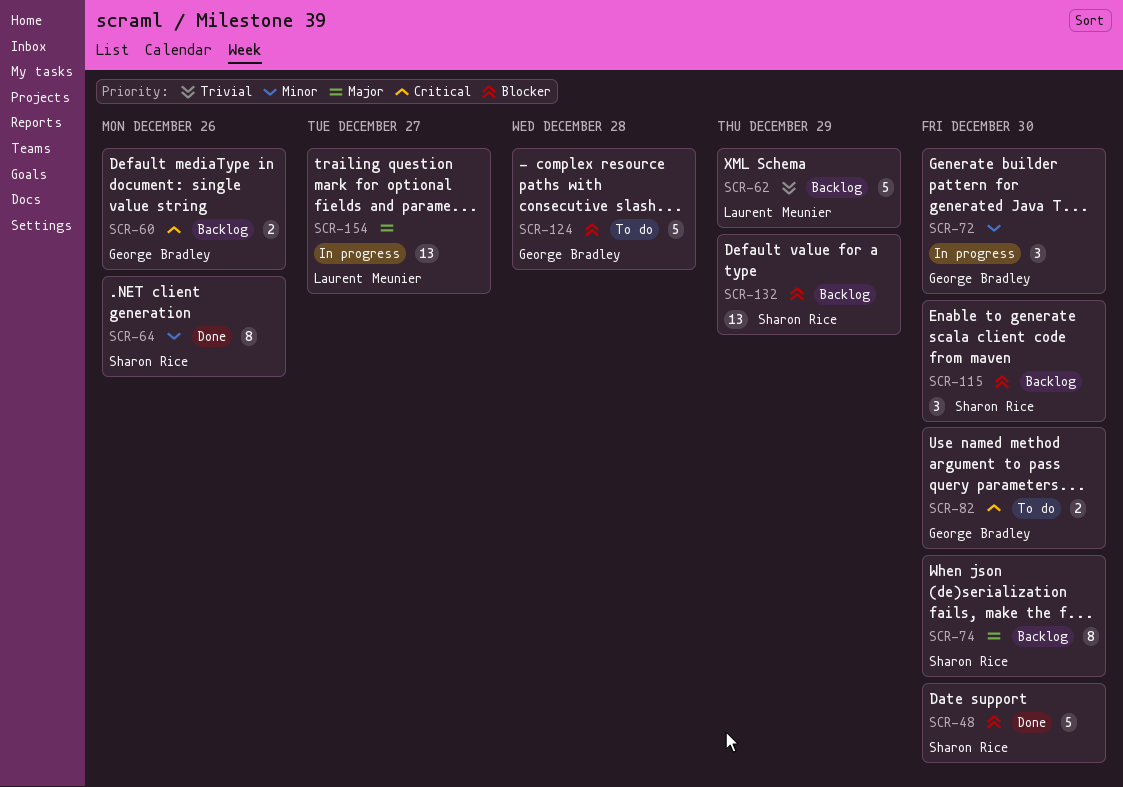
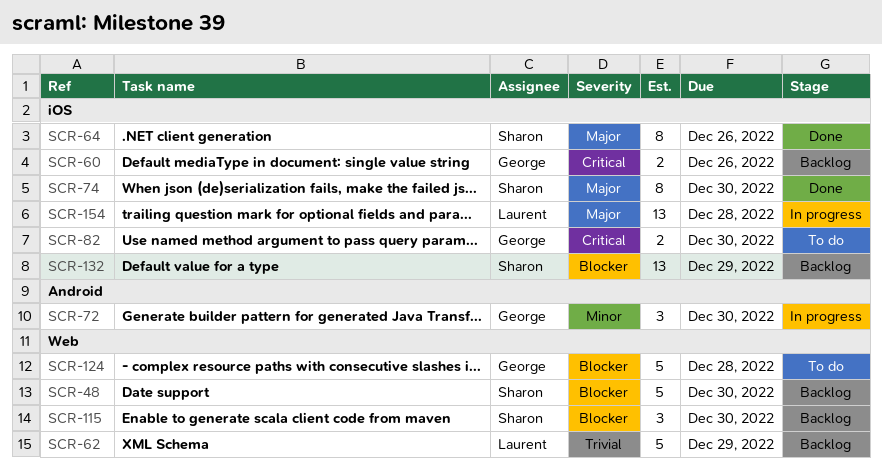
SCR-48, status: Done -> Backlog
SCR-64, priority: Minor -> Major
SCR-74, status: Backlog -> Done
SCR-154, due: Dec 27 -> Dec 28

